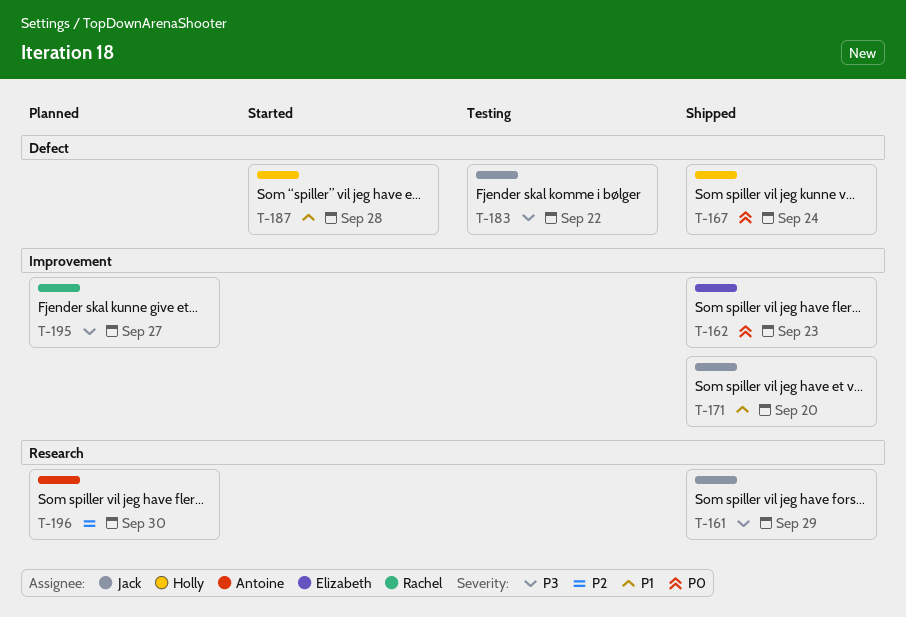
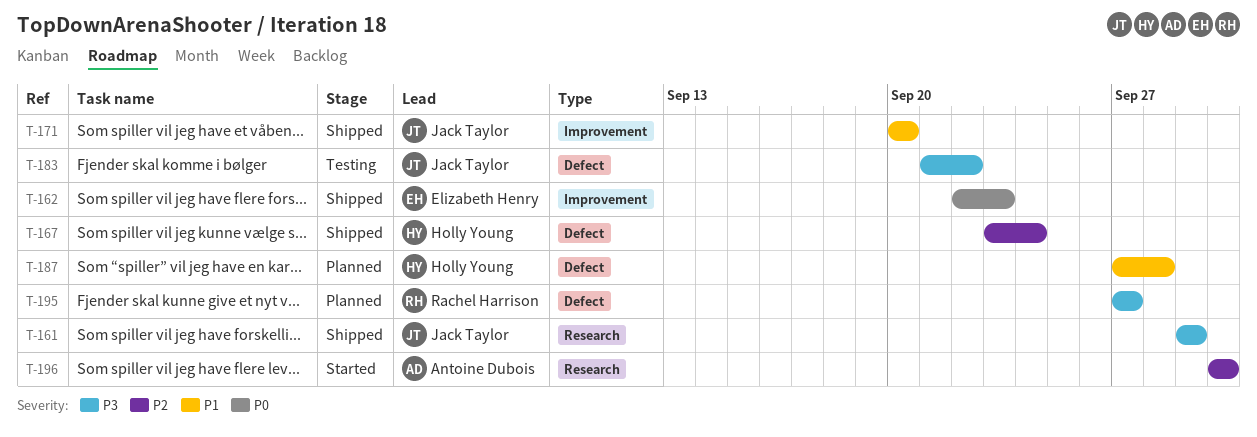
T-167, priority: P0 -> P2
T-187, status: Started -> Planned
T-195, label: Improvement -> Defect
T-196, status: Planned -> Started

